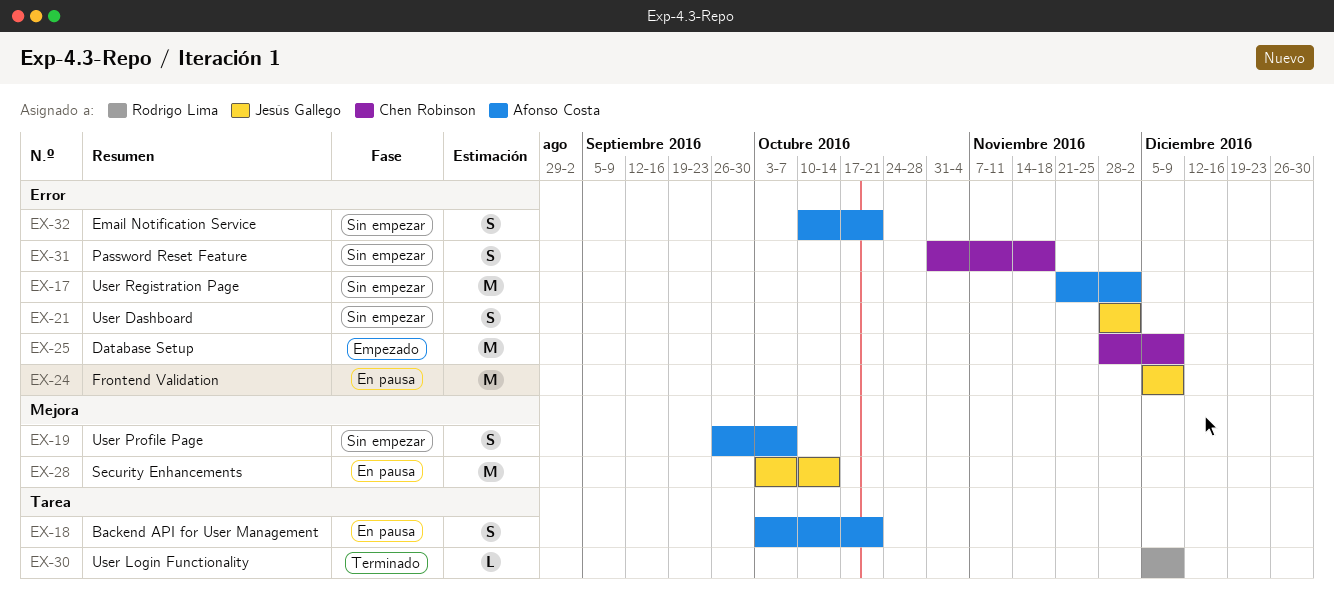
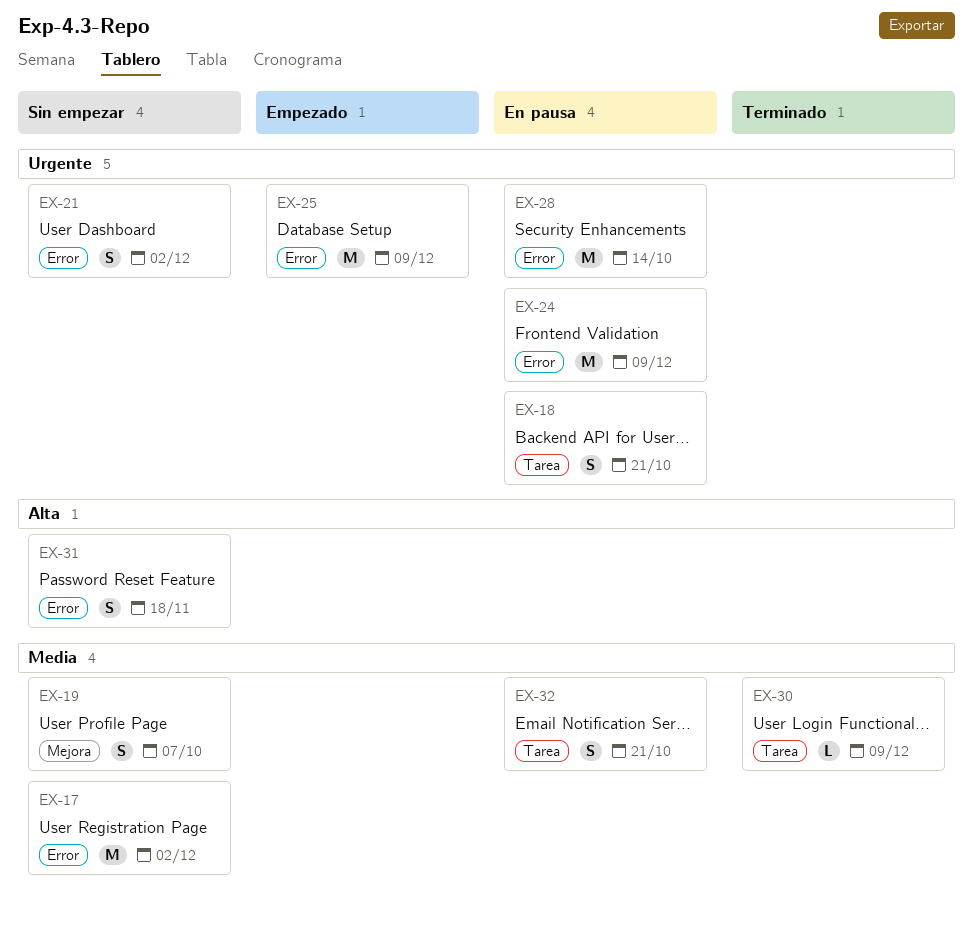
EX-28, label: Mejora -> Error
EX-32, status: Sin empezar -> En pausa
EX-32, label: Error -> Tarea

